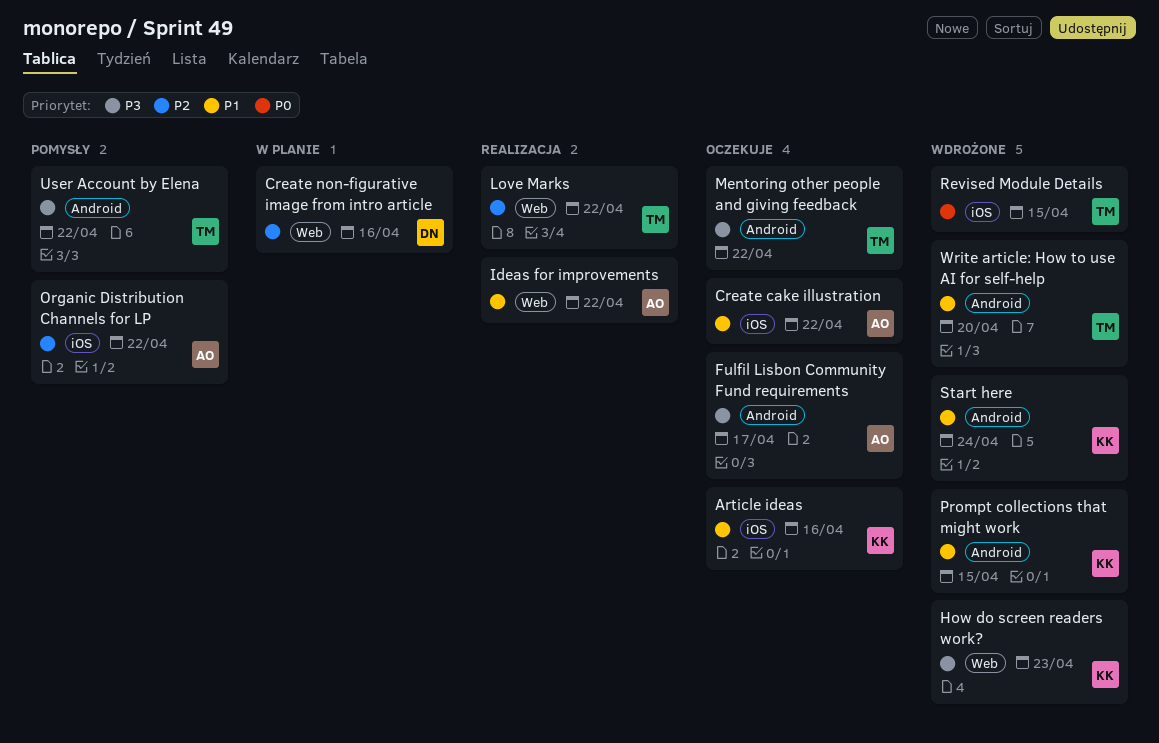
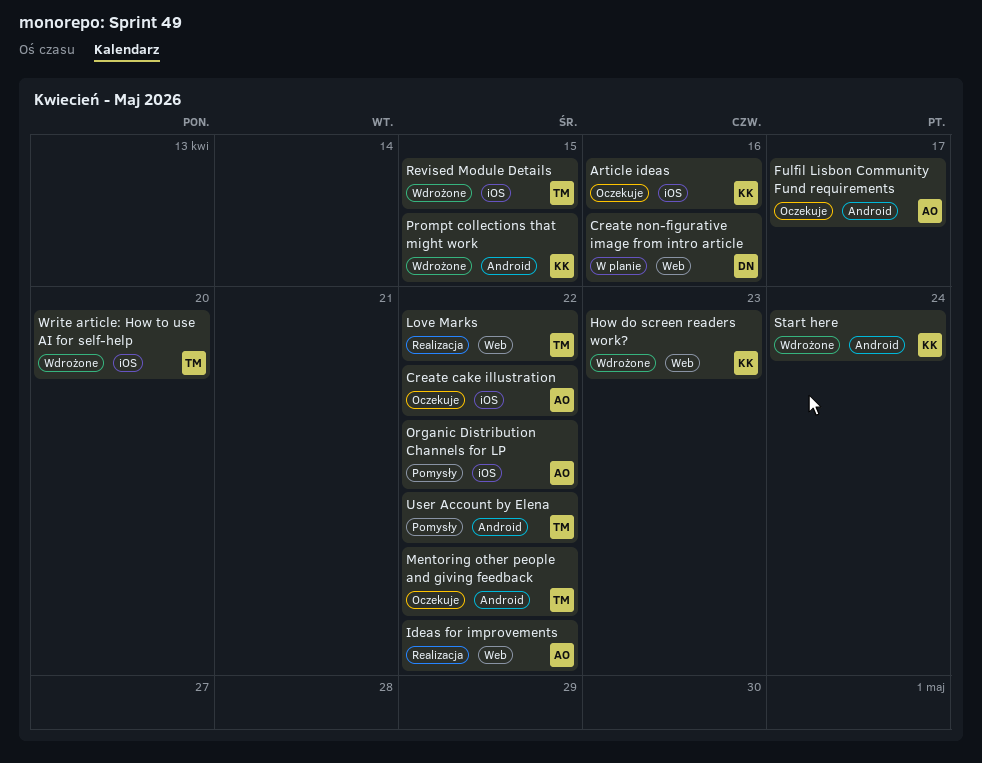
Write article: How to use AI for self-help, label: Android -> iOS

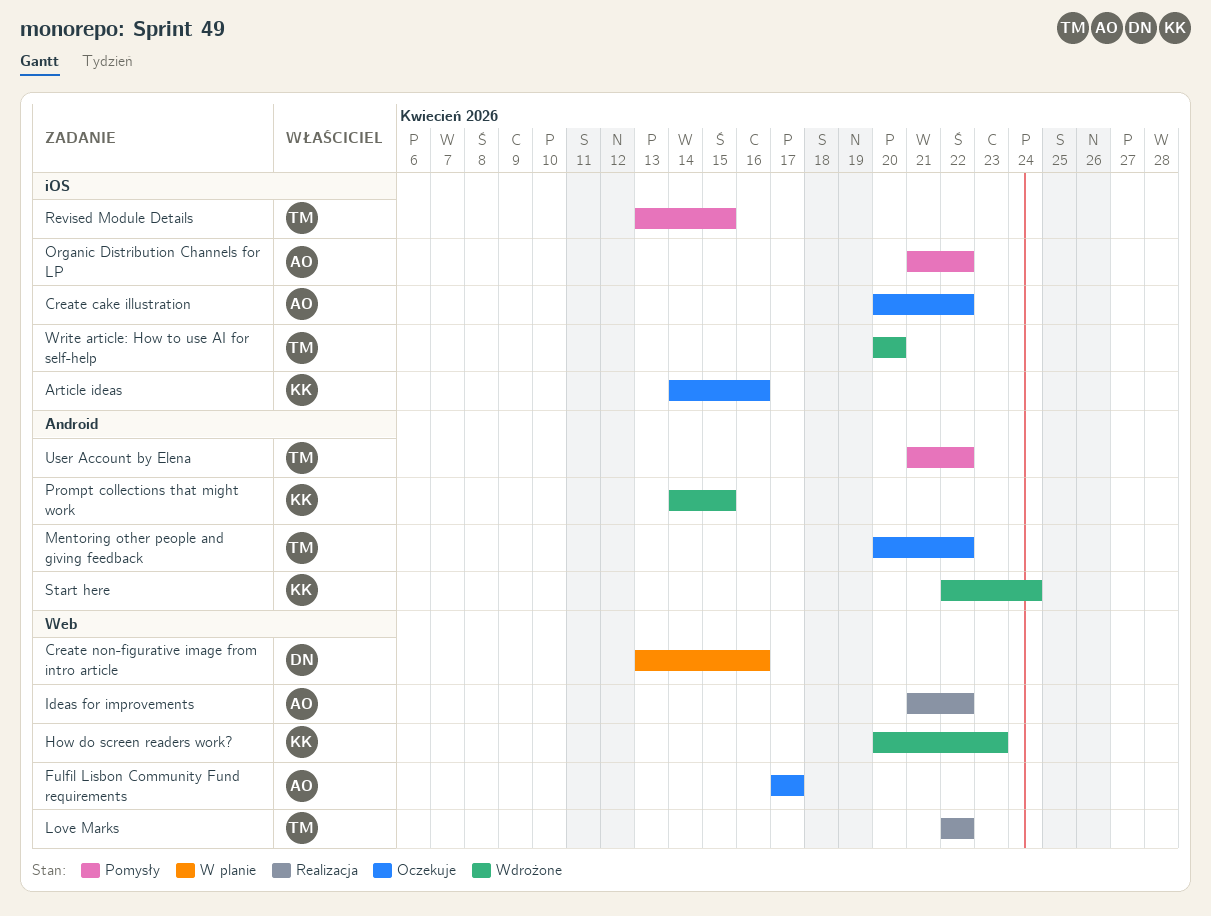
Fulfil Lisbon Community Fund requirements, label: Android -> Web
Revised Module Details, status: Wdrożone -> Pomysły

